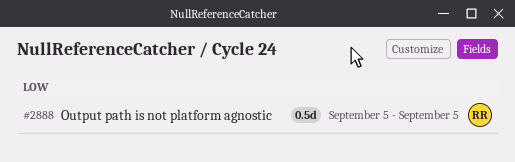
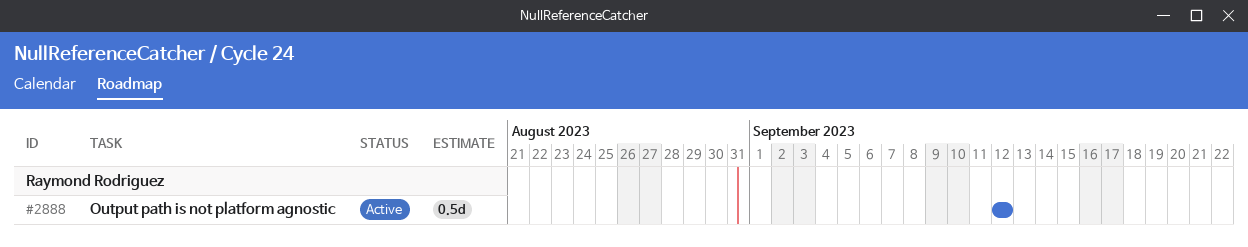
#2888, start: Sep 5 -> Sep 12
#2888, due: Sep 5 -> Sep 12

